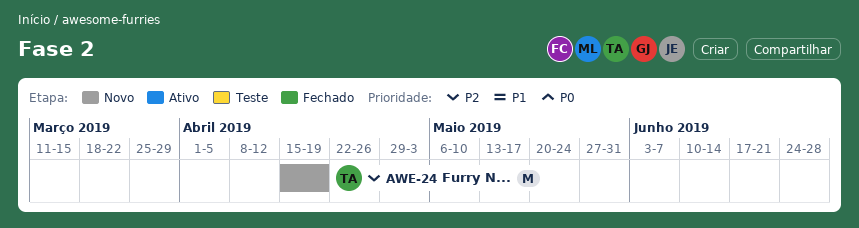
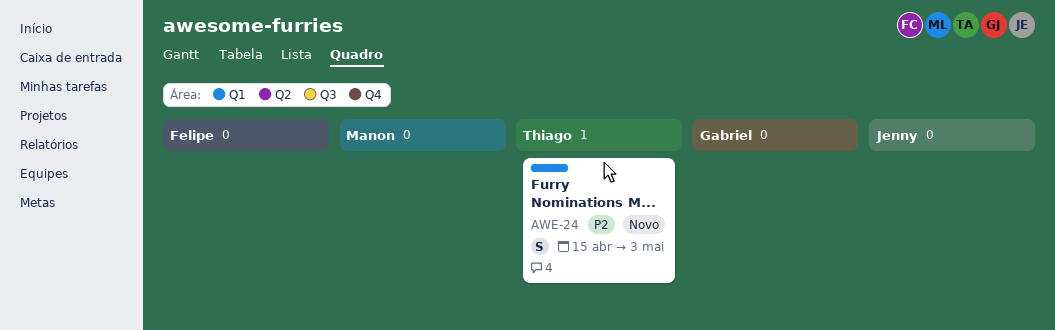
AWE-24, estimate: M -> S
AWE-24, due: Apr 19 -> May 3

